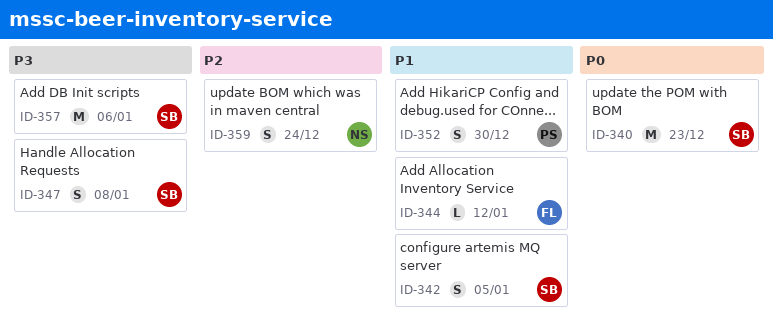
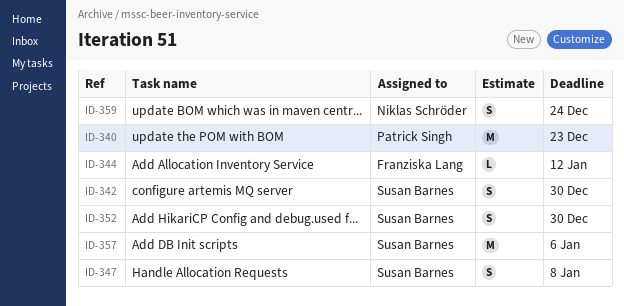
ID-340, owner: Susan Barnes -> Patrick Singh
ID-342, due: Jan 5 -> Dec 30
ID-352, owner: Patrick Singh -> Susan Barnes

